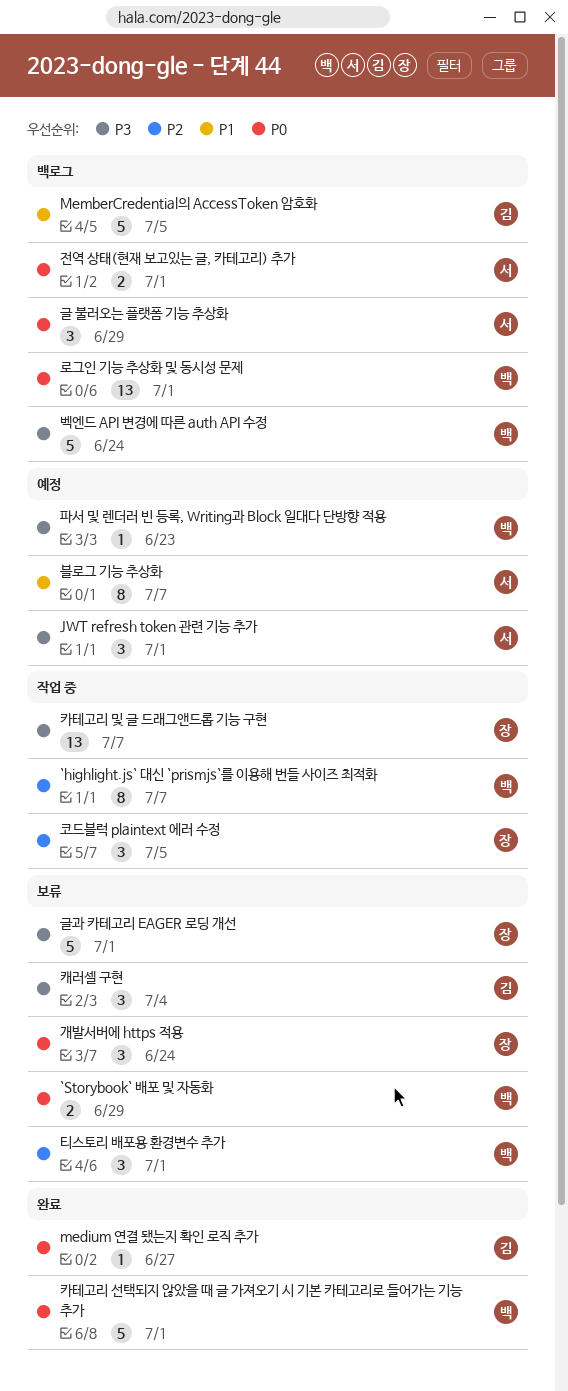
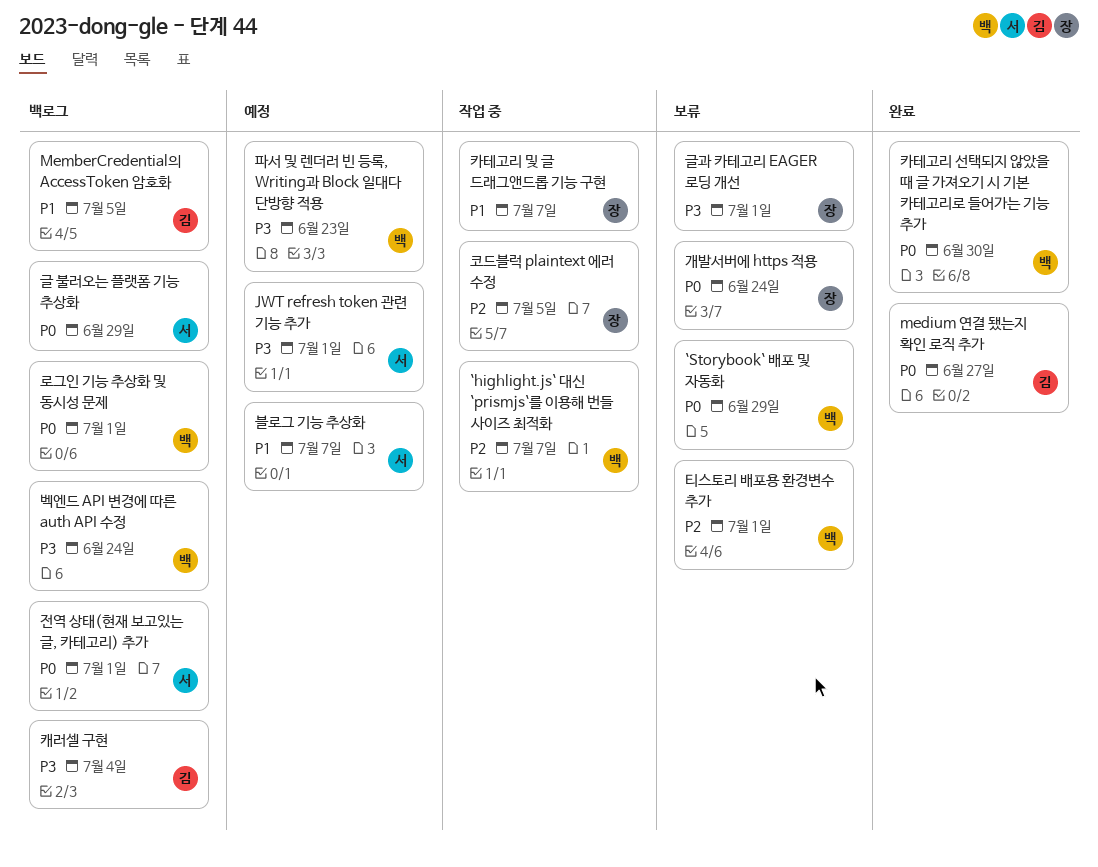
카테고리 및 글 드래그앤드롭 기능 구현, priority: P3 -> P1
카테고리 선택되지 않았을 때 글 가져오기 시 기본 카테고리로 들어가는 기능 추가, due: Jul 1 -> Jun 30
캐러셀 구현, status: 보류 -> 백로그

